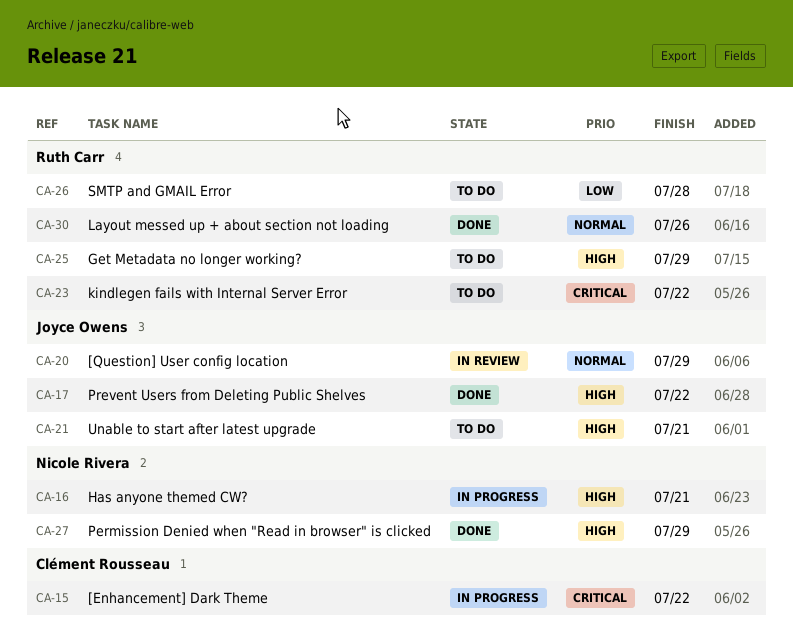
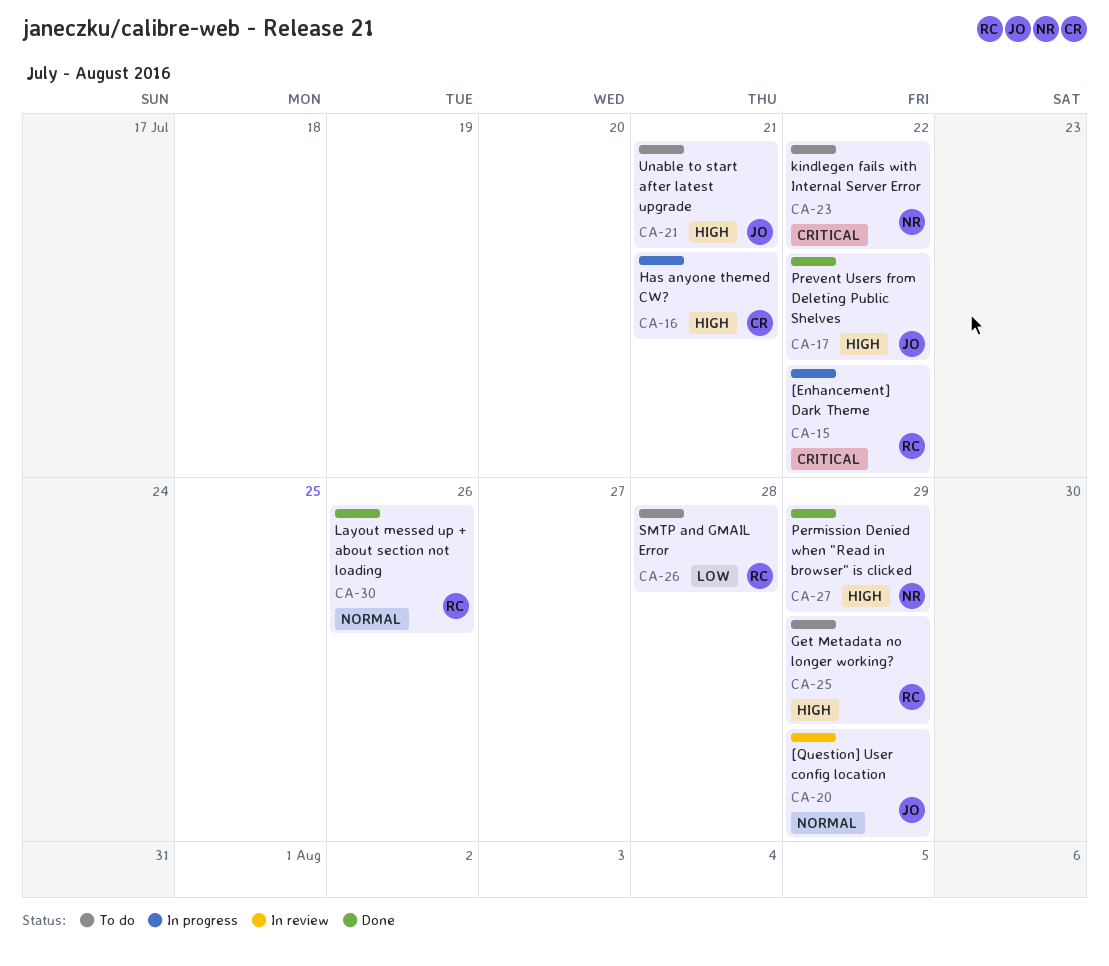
CA-15, owner: Clément Rousseau -> Ruth Carr
CA-16, owner: Nicole Rivera -> Clément Rousseau
CA-23, owner: Ruth Carr -> Nicole Rivera

